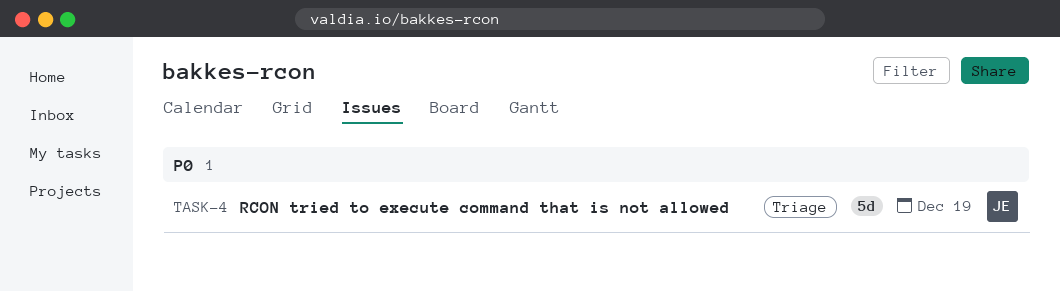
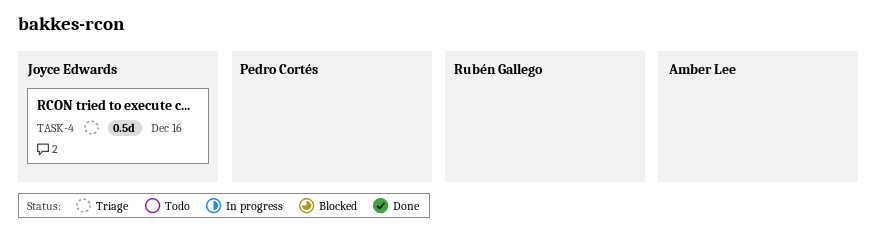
TASK-4, estimate: 5d -> 0.5d
TASK-4, due: Dec 19 -> Dec 16

